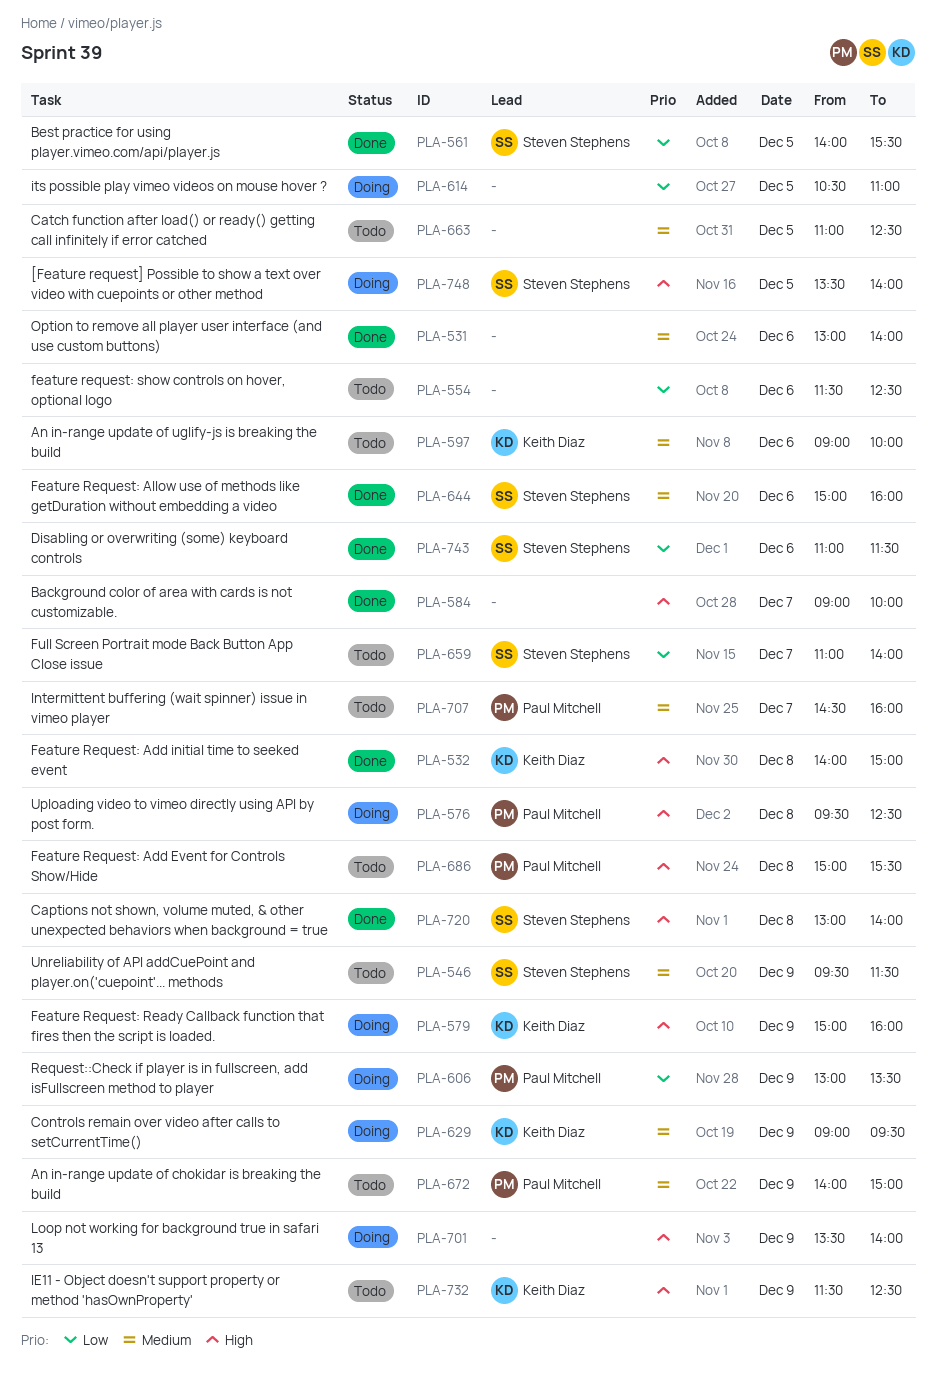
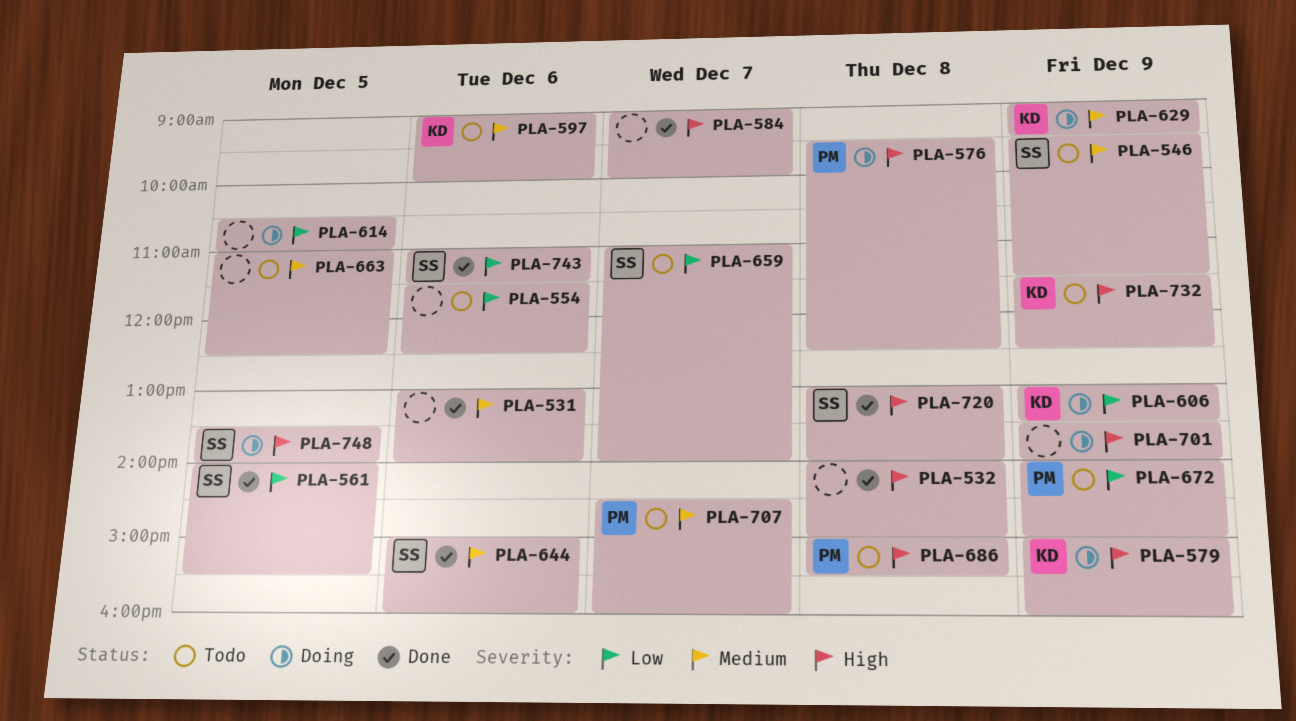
PLA-532, owner: Keith Diaz -> none
PLA-606, owner: Paul Mitchell -> Keith Diaz
PLA-672, priority: Medium -> Low

